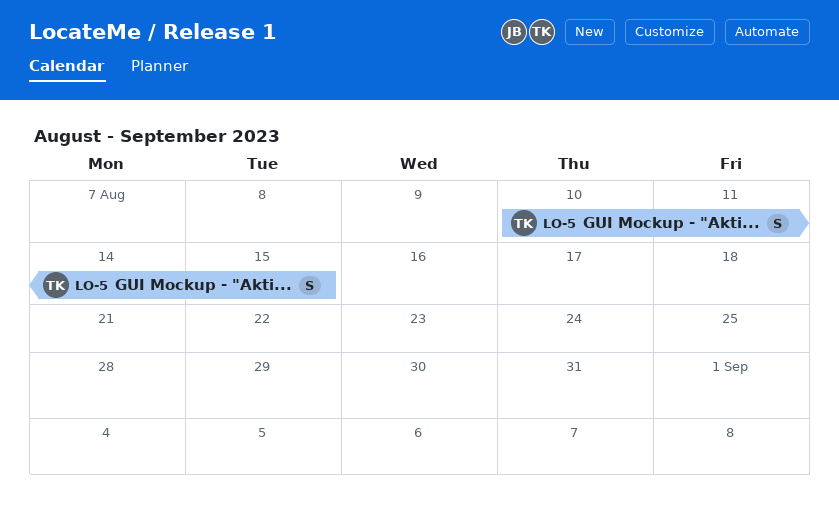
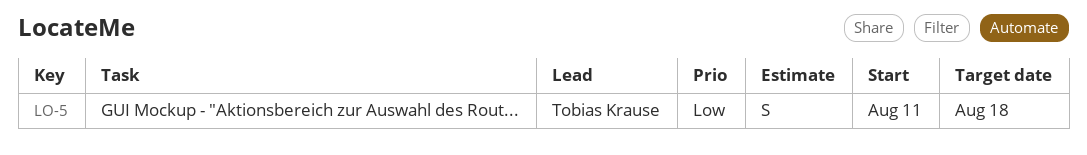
LO-5, start: Aug 10 -> Aug 11
LO-5, due: Aug 15 -> Aug 18

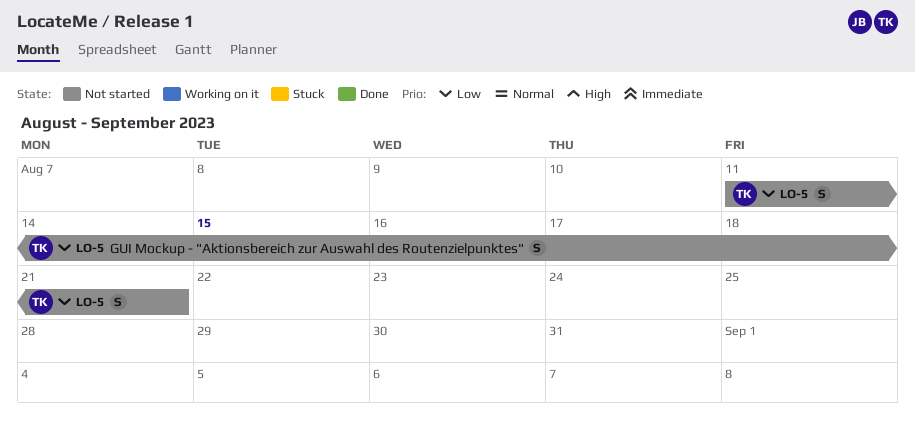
LO-5, due: Aug 18 -> Aug 21

